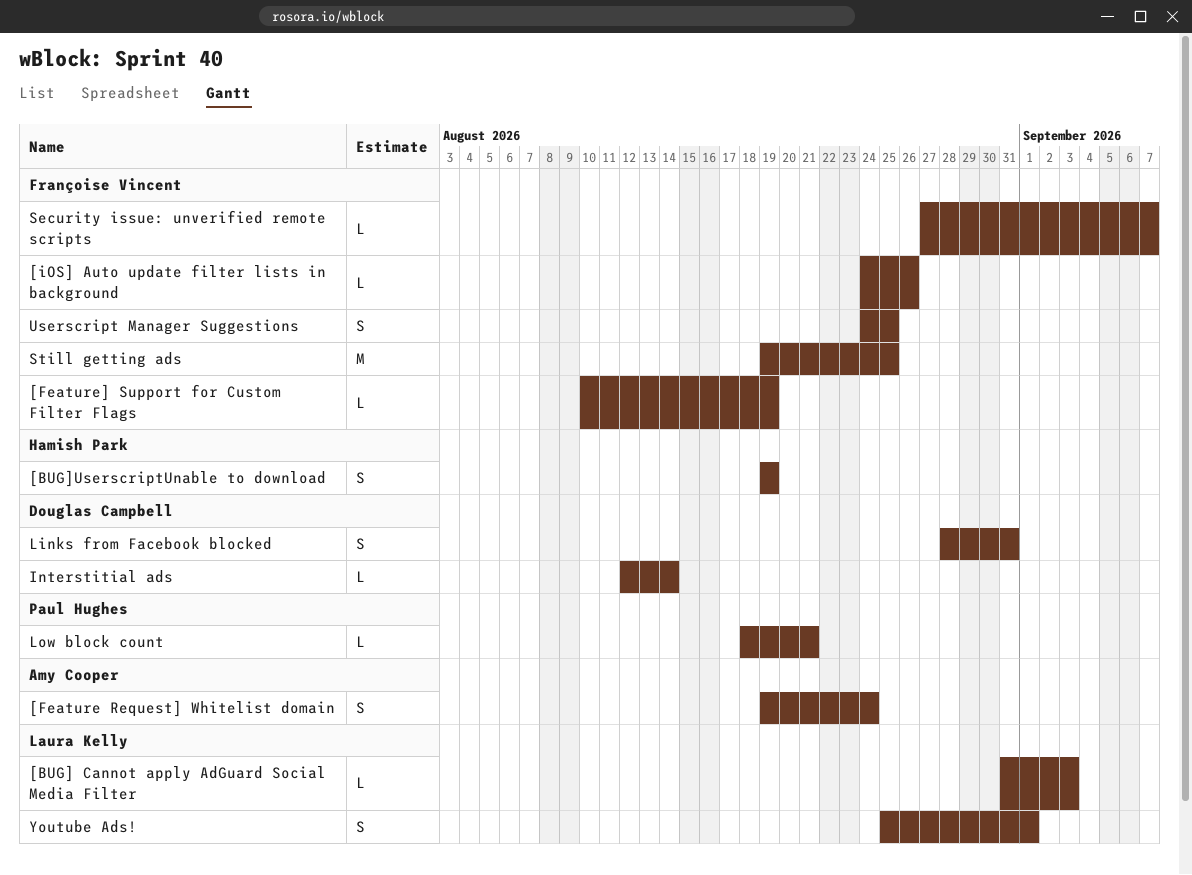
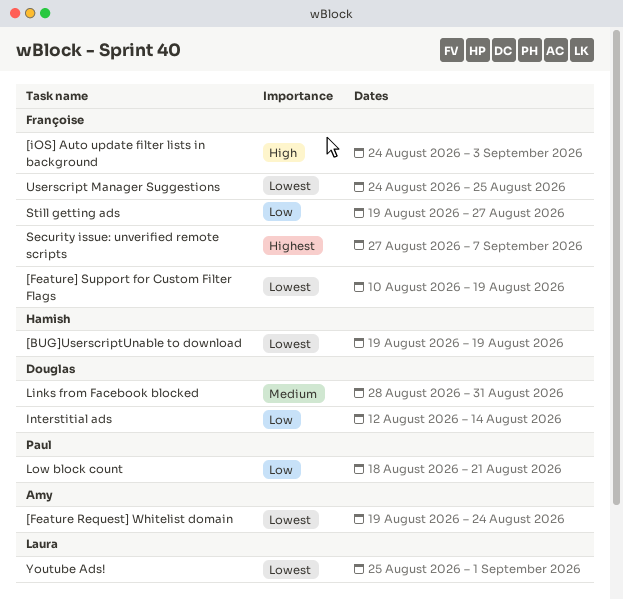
[BUG] Cannot apply AdGuard Social Media Filter: present -> none
[iOS] Auto update filter lists in background, due: Aug 26 -> Sep 3
Still getting ads, due: Aug 25 -> Aug 27

